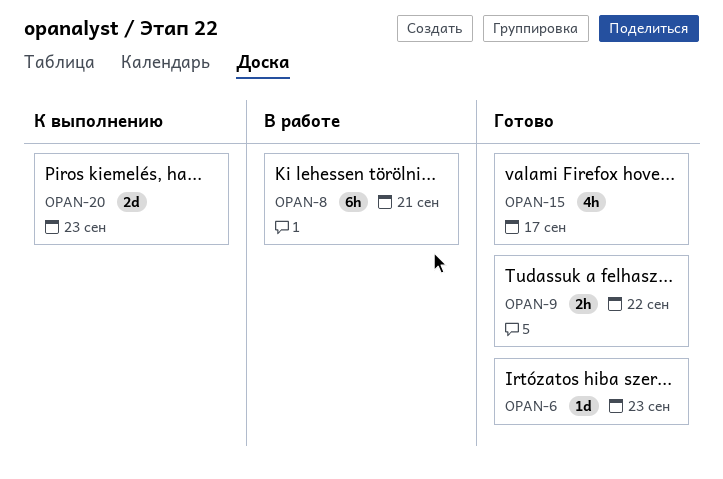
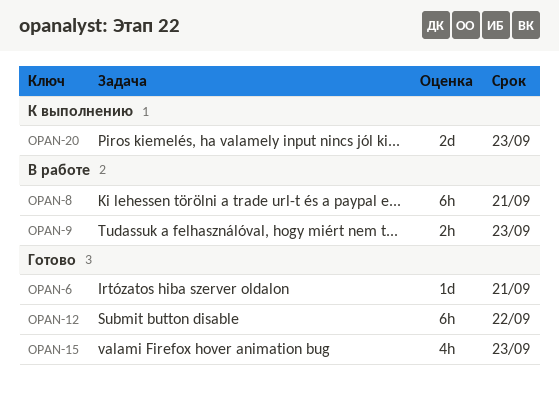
OPAN-6, due: Sep 23 -> Sep 21
OPAN-9, status: Готово -> В работе
OPAN-9, due: Sep 22 -> Sep 23
OPAN-12: none -> present
OPAN-15, due: Sep 17 -> Sep 23

